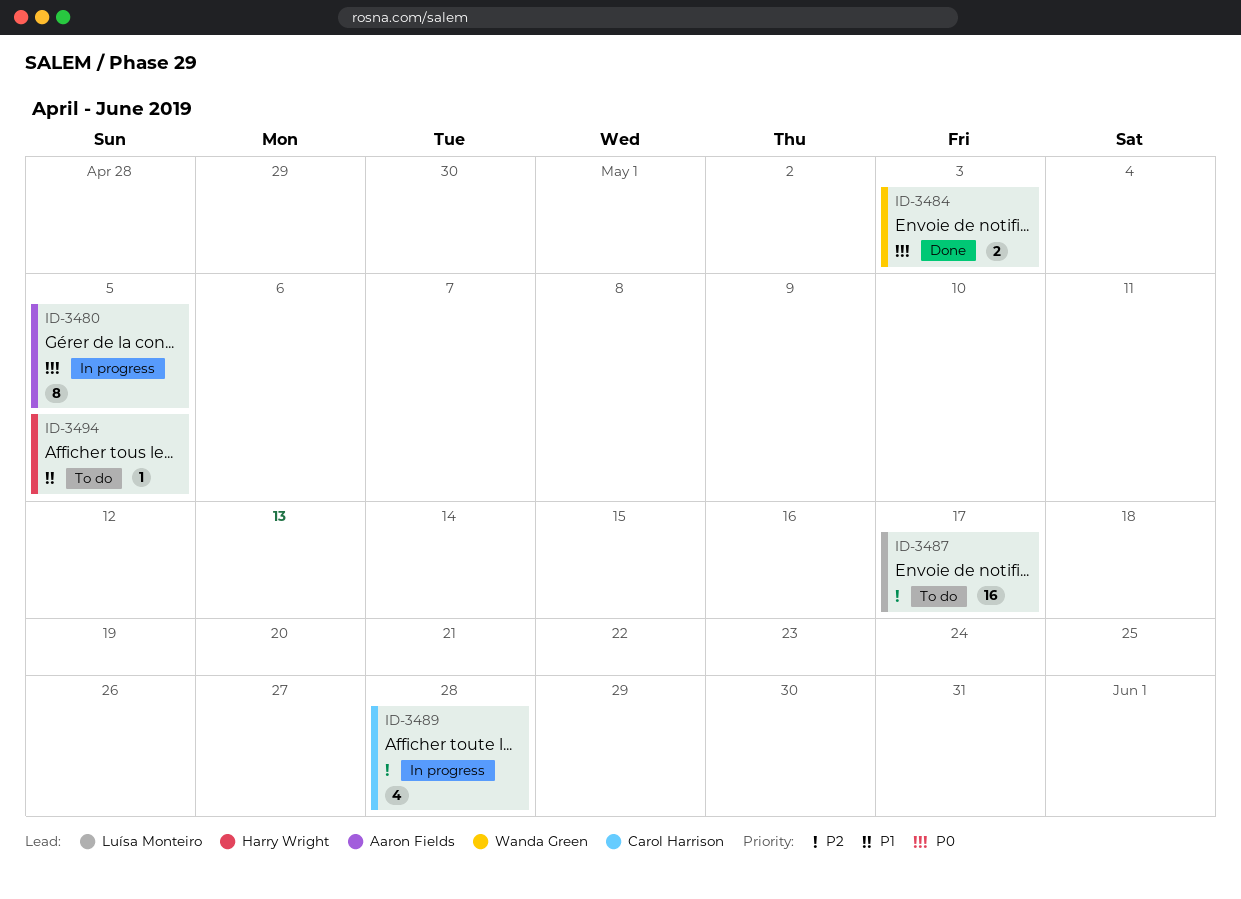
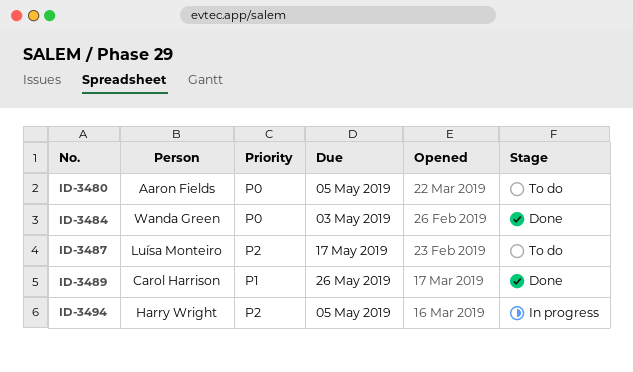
ID-3480, status: In progress -> To do
ID-3489, status: In progress -> Done
ID-3489, priority: P2 -> P1
ID-3489, due: May 28 -> May 26
ID-3494, status: To do -> In progress
ID-3494, priority: P1 -> P2

